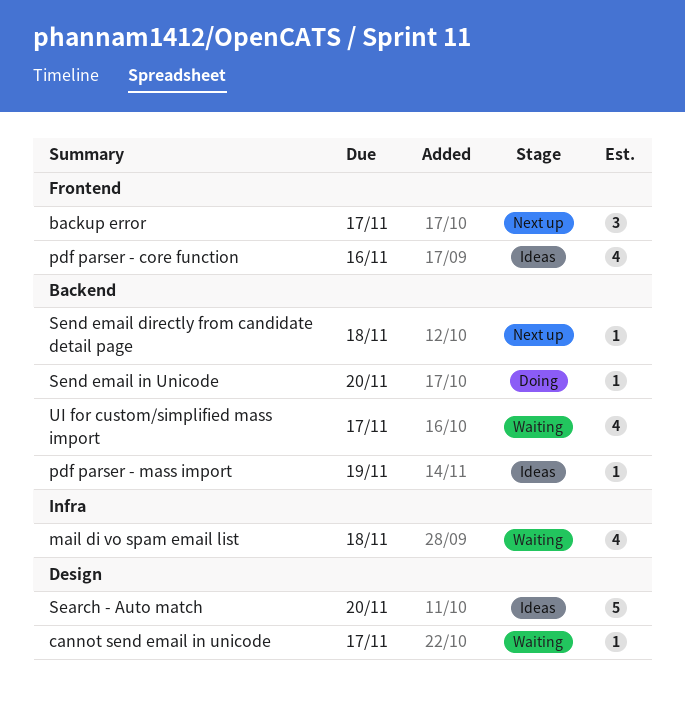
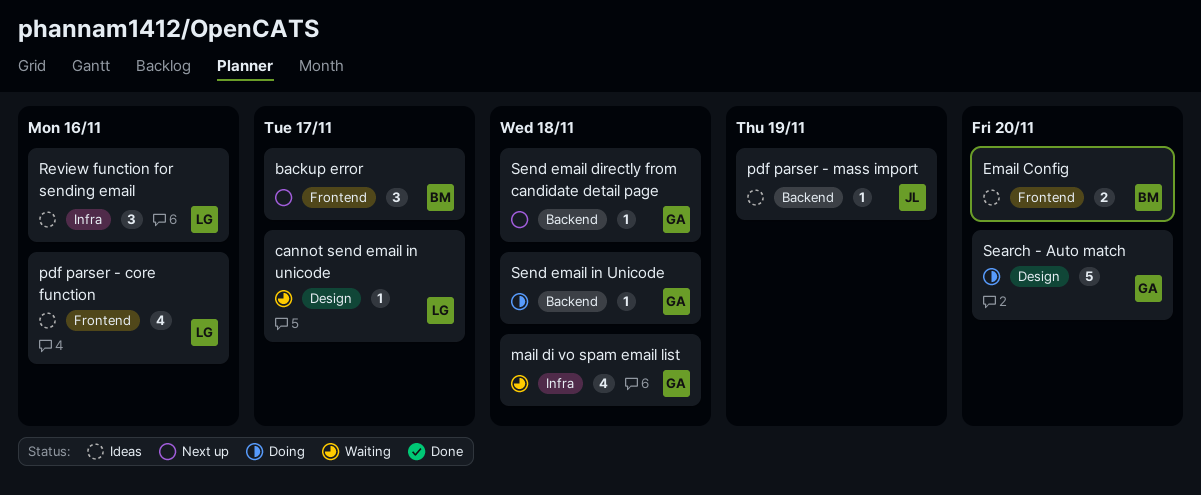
Email Config: none -> present
Review function for sending email: none -> present
Search - Auto match, status: Ideas -> Doing
Send email in Unicode, due: Nov 20 -> Nov 18
UI for custom/simplified mass import: present -> none

